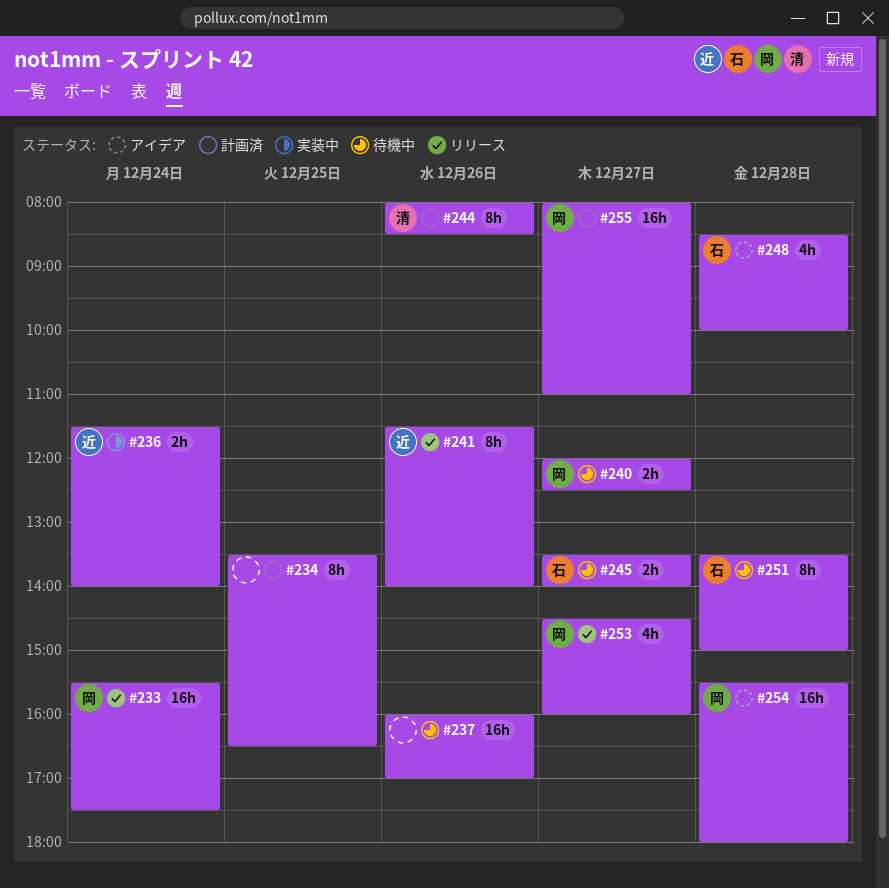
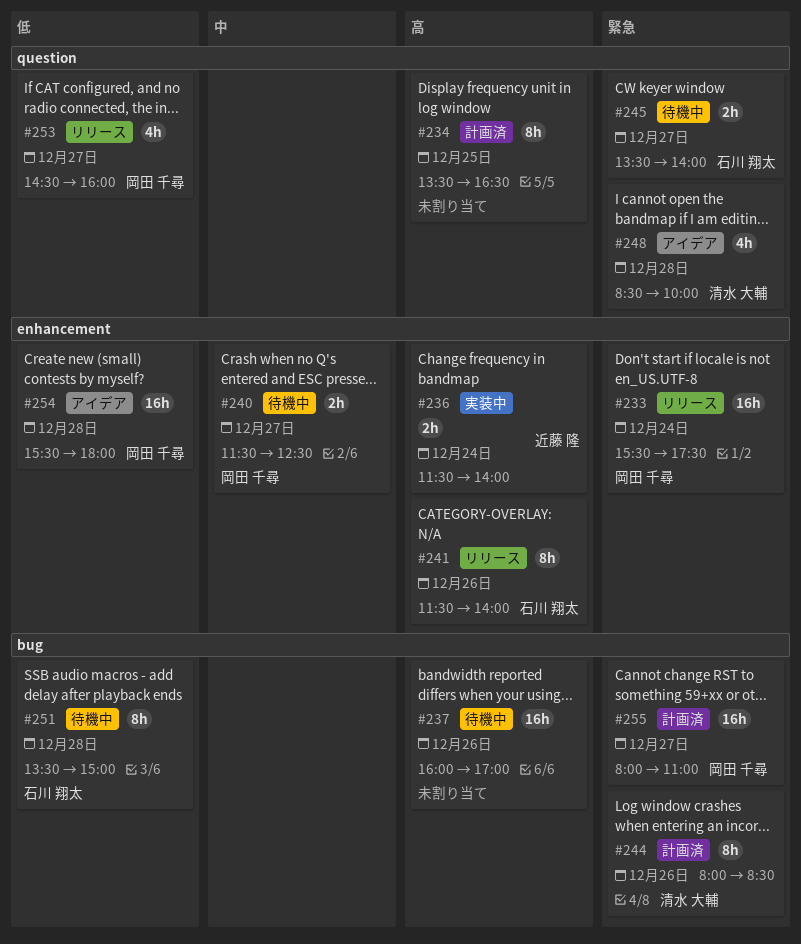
#240, begins: 12:00 -> 11:30
#241, owner: 近藤 隆 -> 石川 翔太
#248, owner: 石川 翔太 -> 清水 大輔

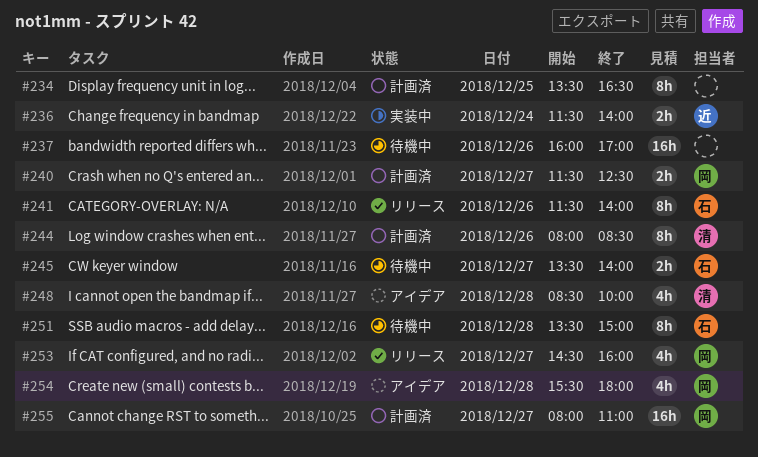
#233: present -> none
#240, status: 待機中 -> 計画済
#254, estimate: 16h -> 4h

